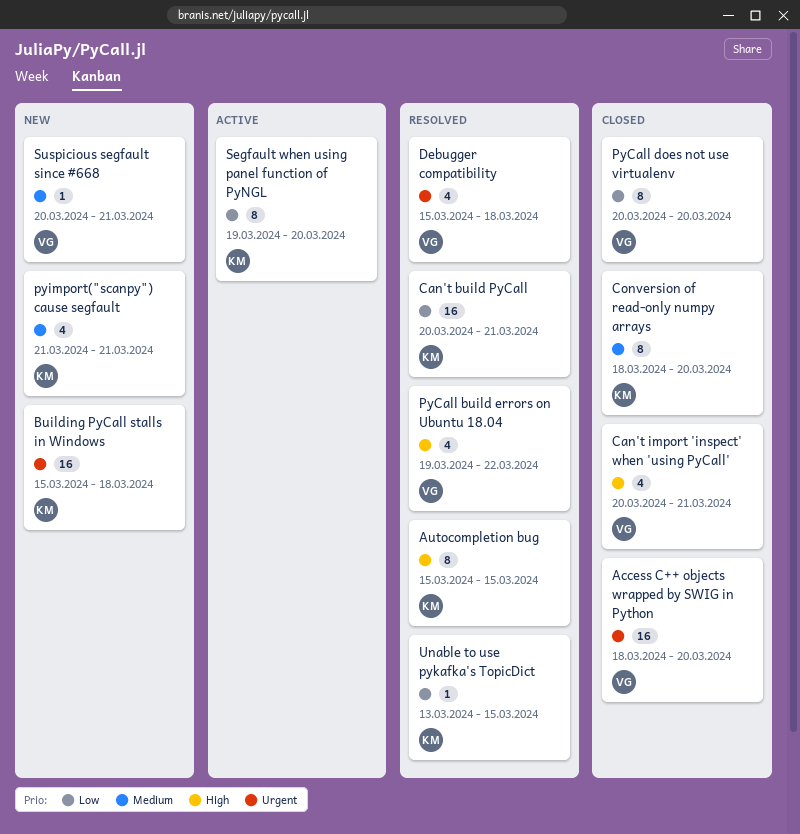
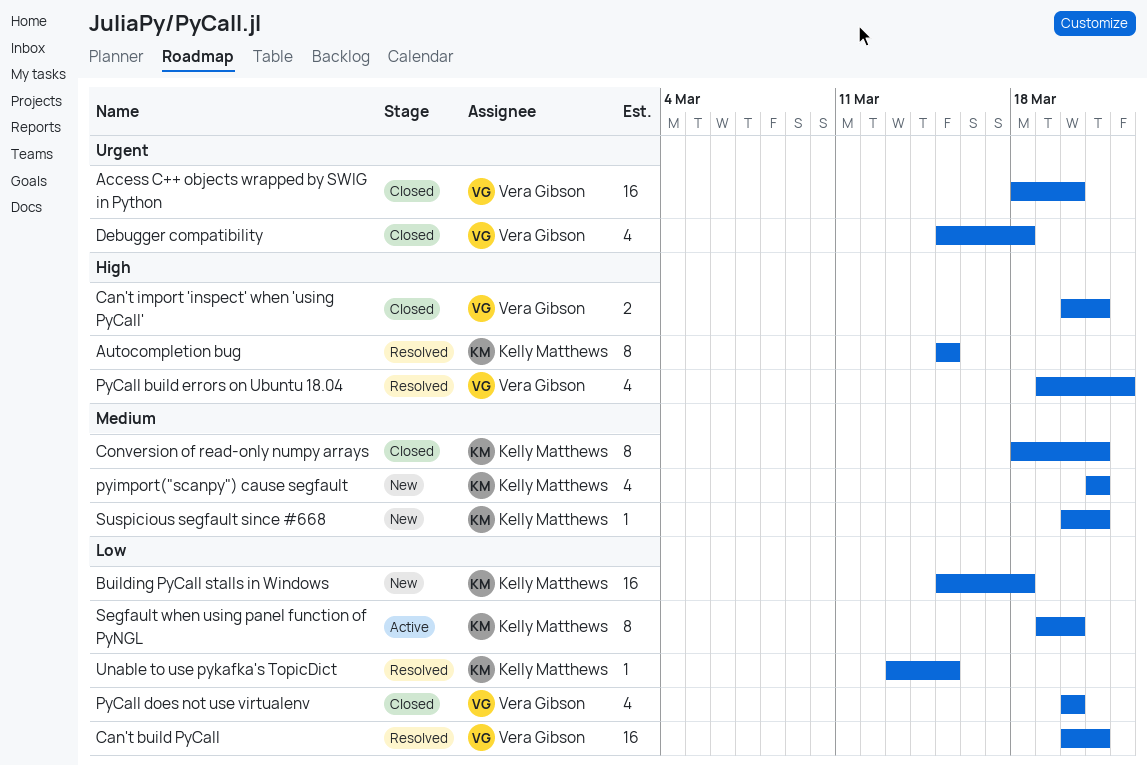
Building PyCall stalls in Windows, priority: Urgent -> Low
Can't build PyCall, owner: Kelly Matthews -> Vera Gibson
Can't import 'inspect' when 'using PyCall', estimate: 4 -> 2
Conversion of read-only numpy arrays, due: Mar 20 -> Mar 21
Debugger compatibility, status: Resolved -> Closed
PyCall does not use virtualenv, estimate: 8 -> 4
Suspicious segfault since #668, owner: Vera Gibson -> Kelly Matthews

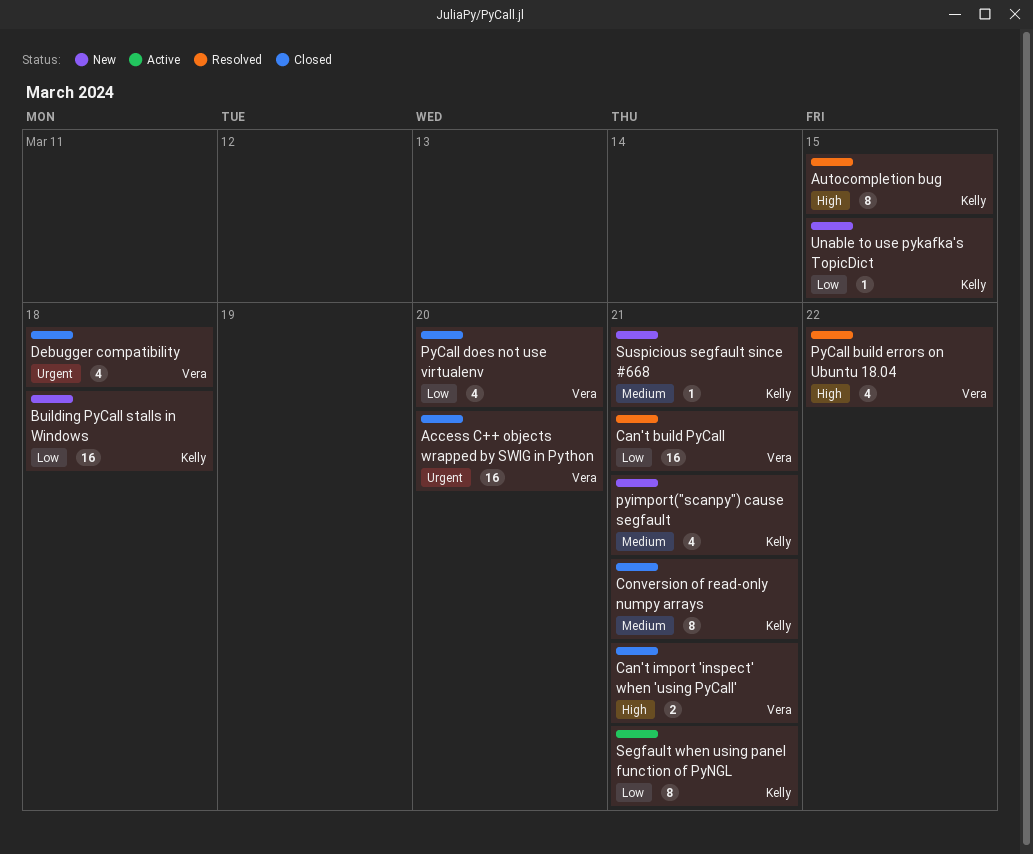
Segfault when using panel function of PyNGL, due: Mar 20 -> Mar 21
Unable to use pykafka's TopicDict, status: Resolved -> New

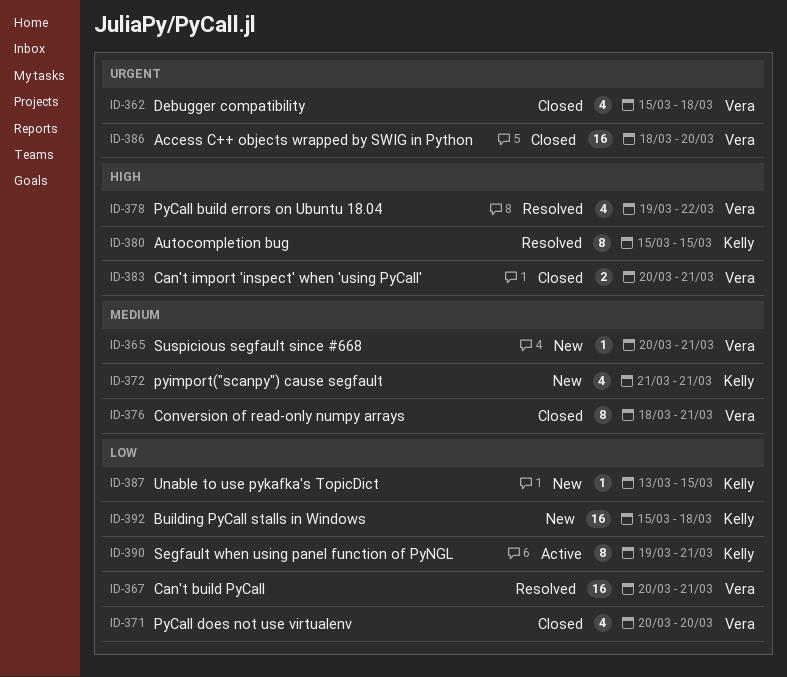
Conversion of read-only numpy arrays, owner: Kelly -> Vera
Suspicious segfault since #668, owner: Kelly -> Vera

